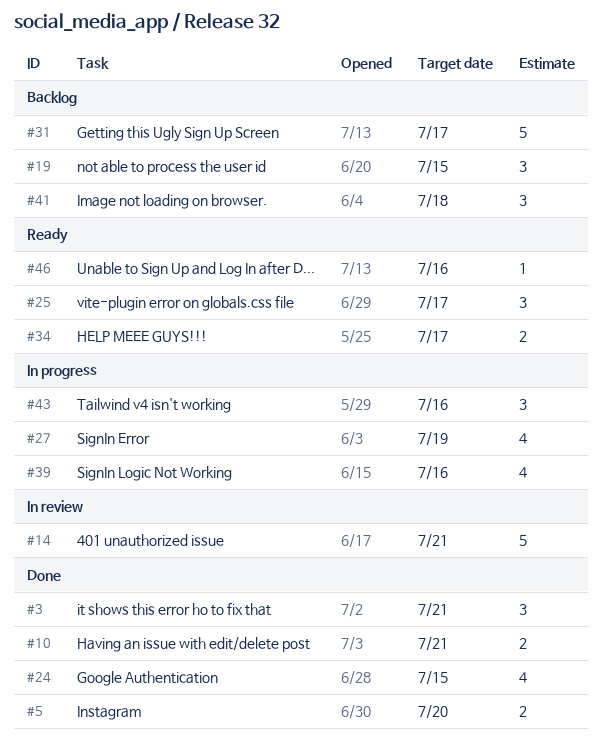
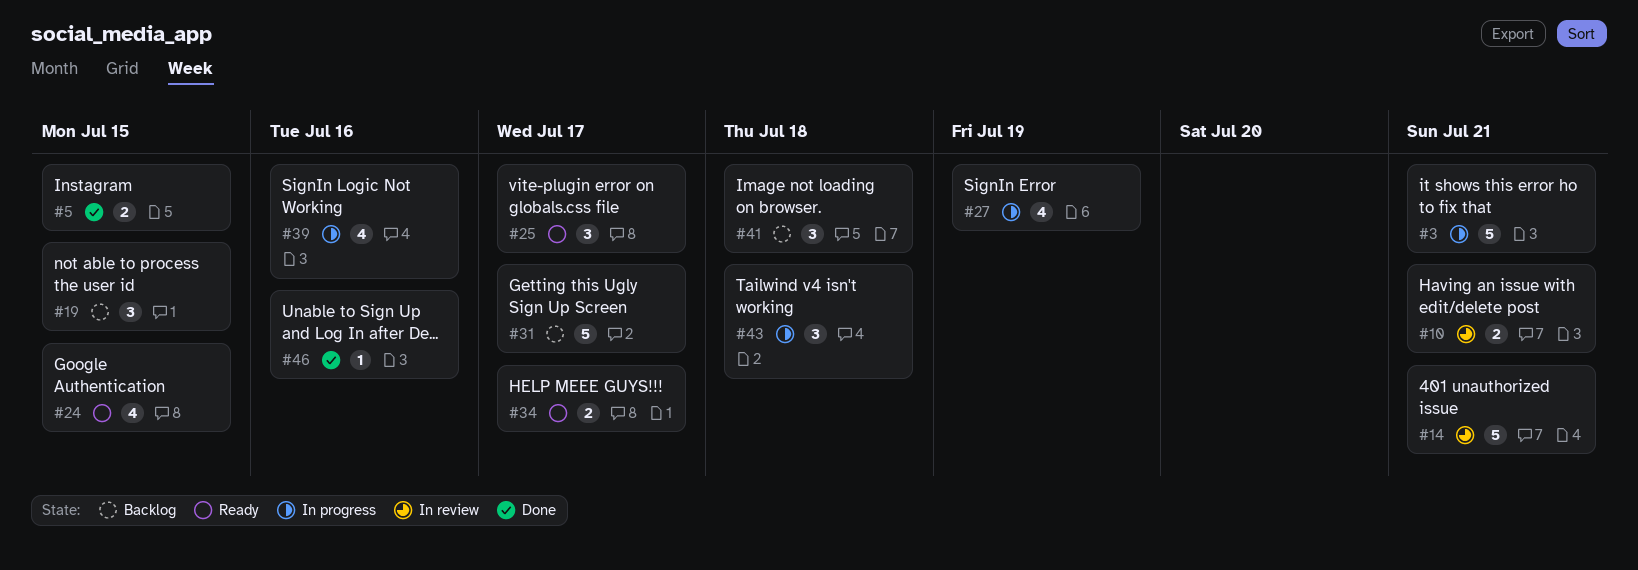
#3, status: Done -> In progress
#3, estimate: 3 -> 5
#5, due: Jul 20 -> Jul 15
#10, status: Done -> In review
#24, status: Done -> Ready
#43, due: Jul 16 -> Jul 18
#46, status: Ready -> Done

